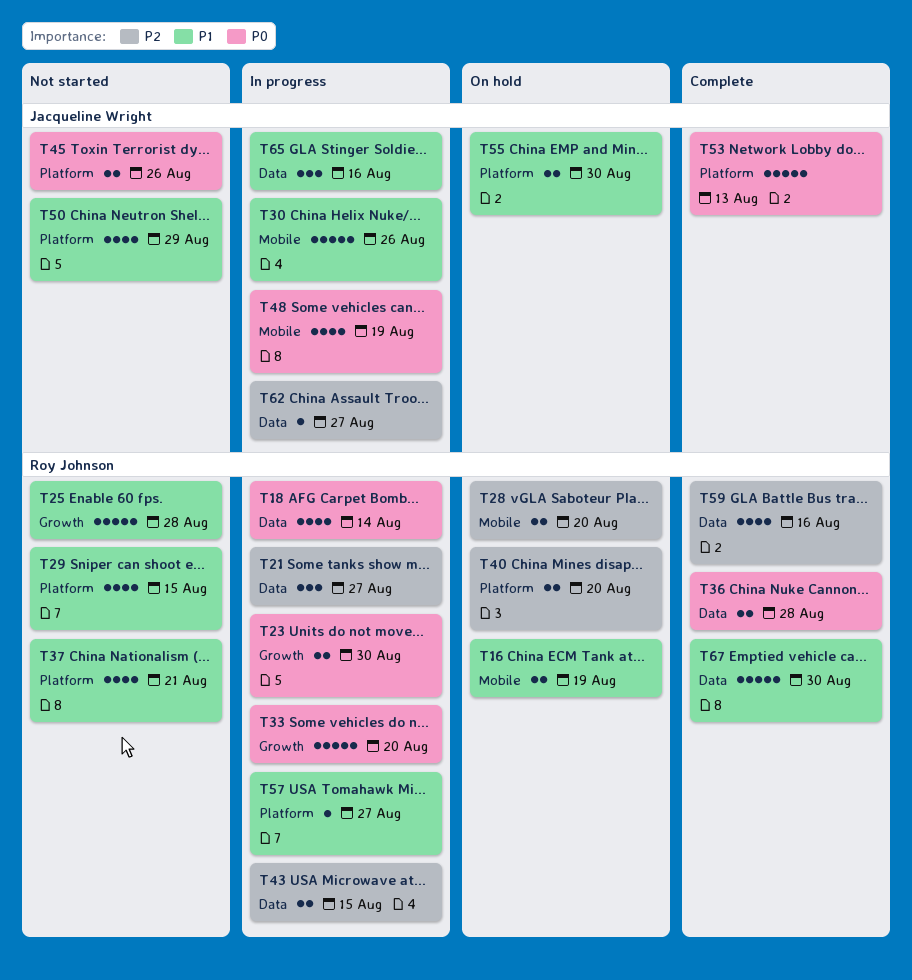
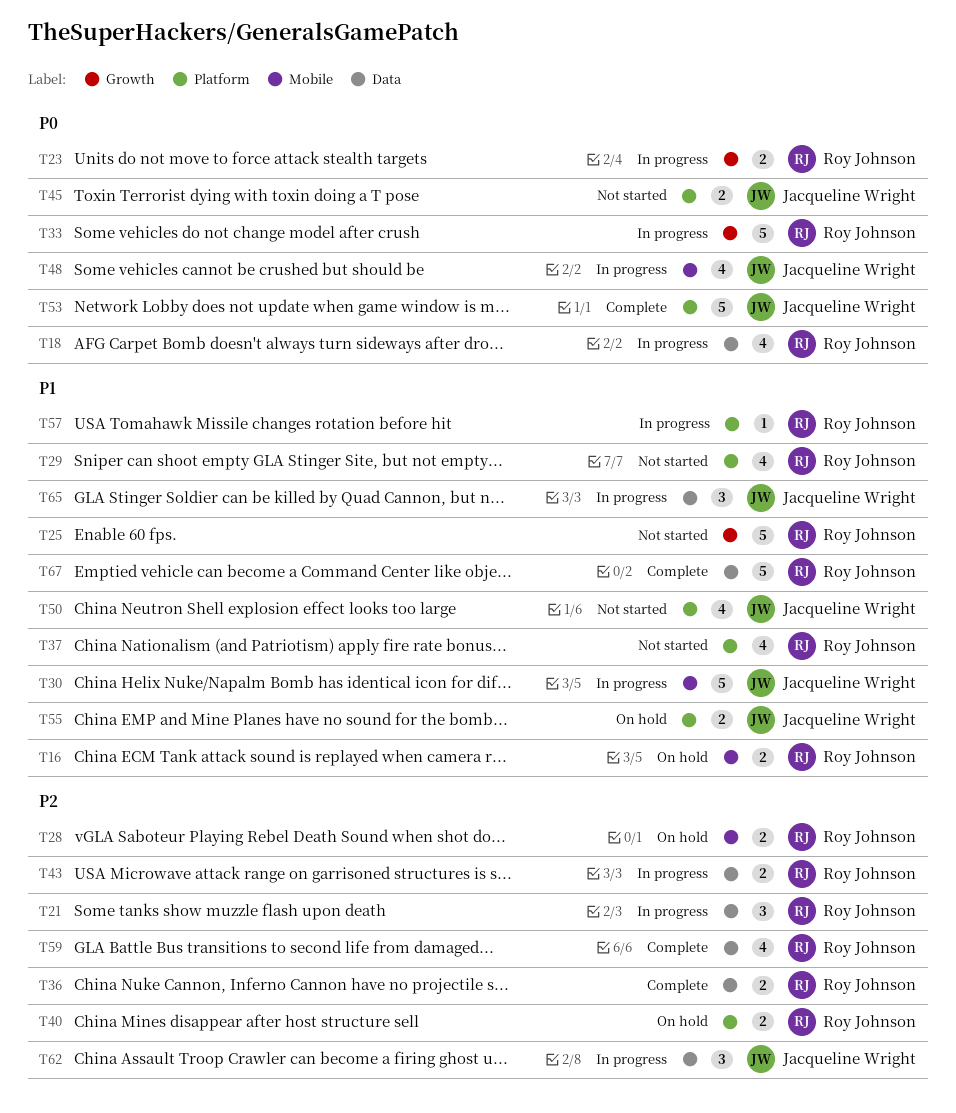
T36, priority: P0 -> P2
T62, estimate: 1 -> 3

